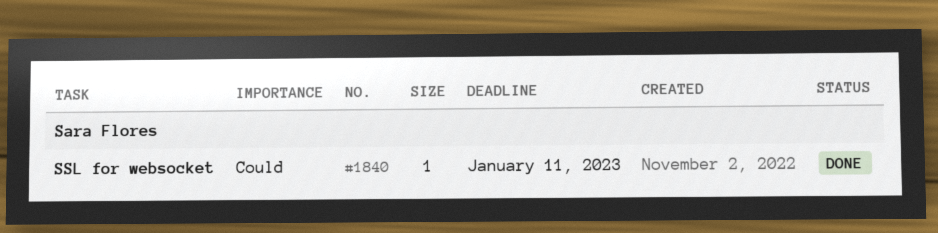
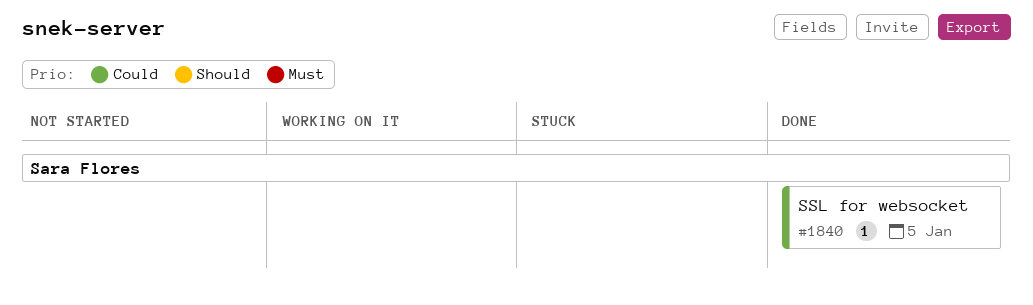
#1840, due: Jan 11 -> Jan 5

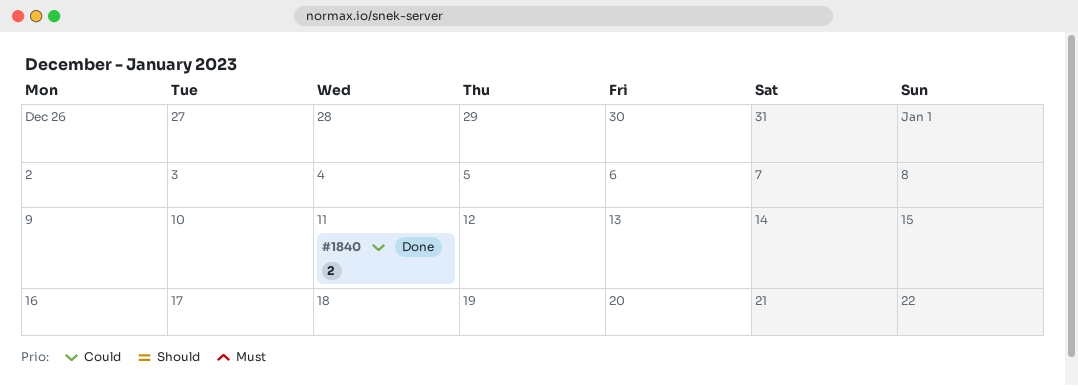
#1840, estimate: 1 -> 2
#1840, due: Jan 5 -> Jan 11

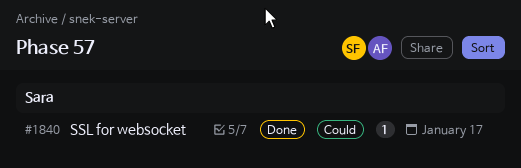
#1840, estimate: 2 -> 1
#1840, due: Jan 11 -> Jan 17

